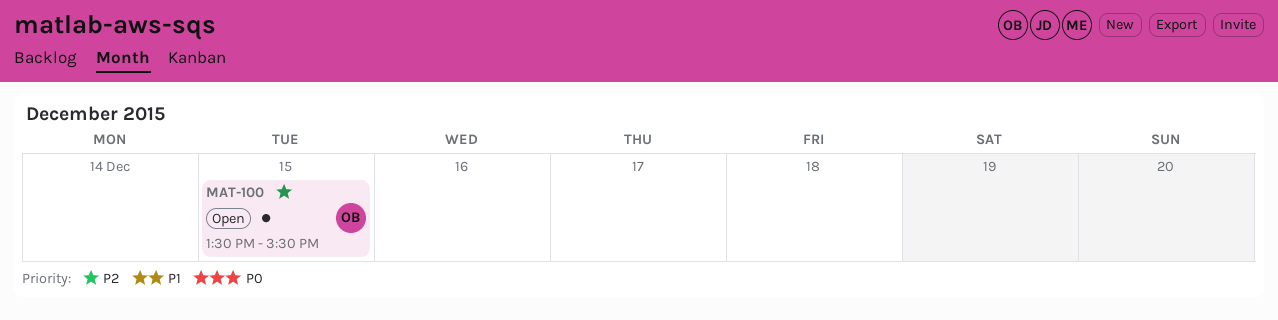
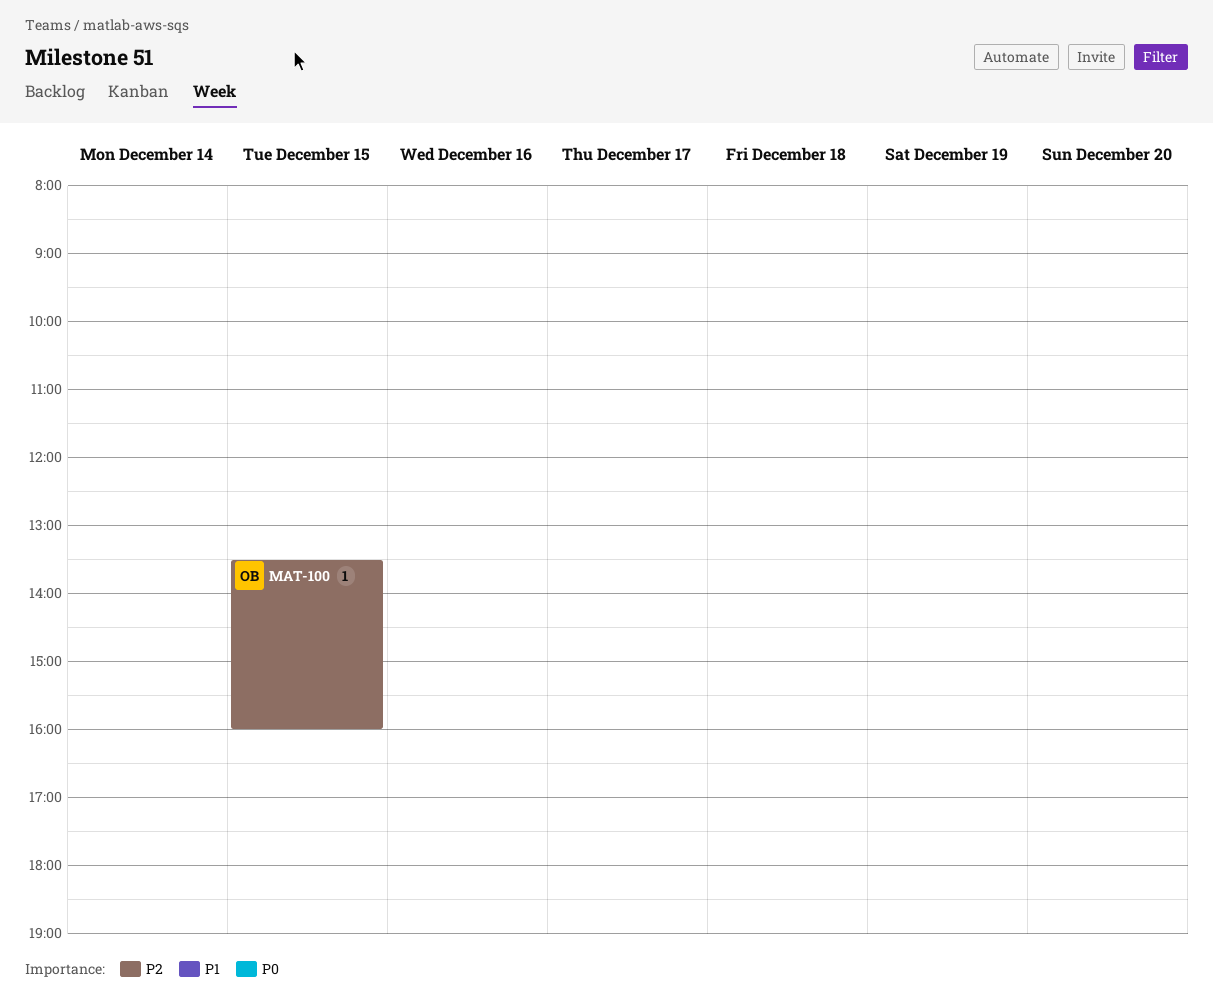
MAT-100, ends: 15:30 -> 16:00

